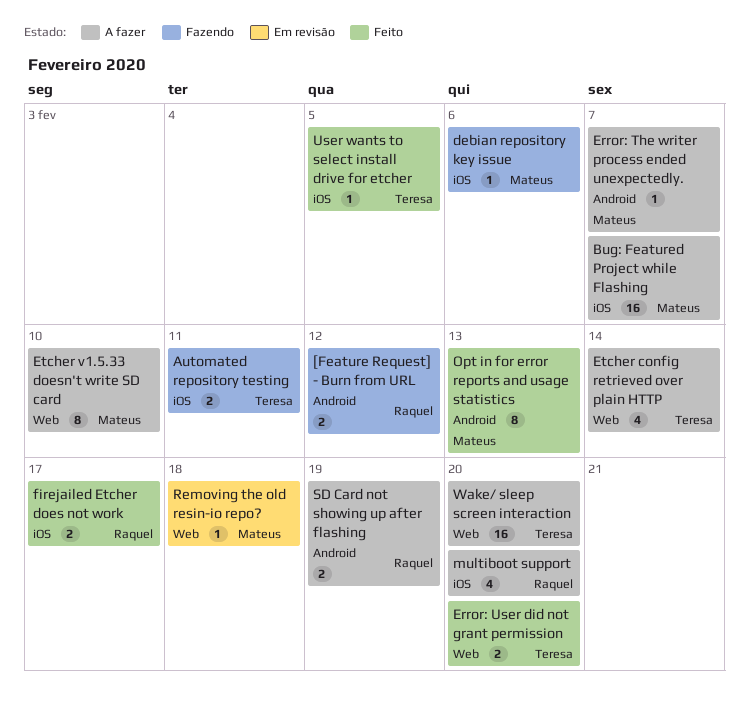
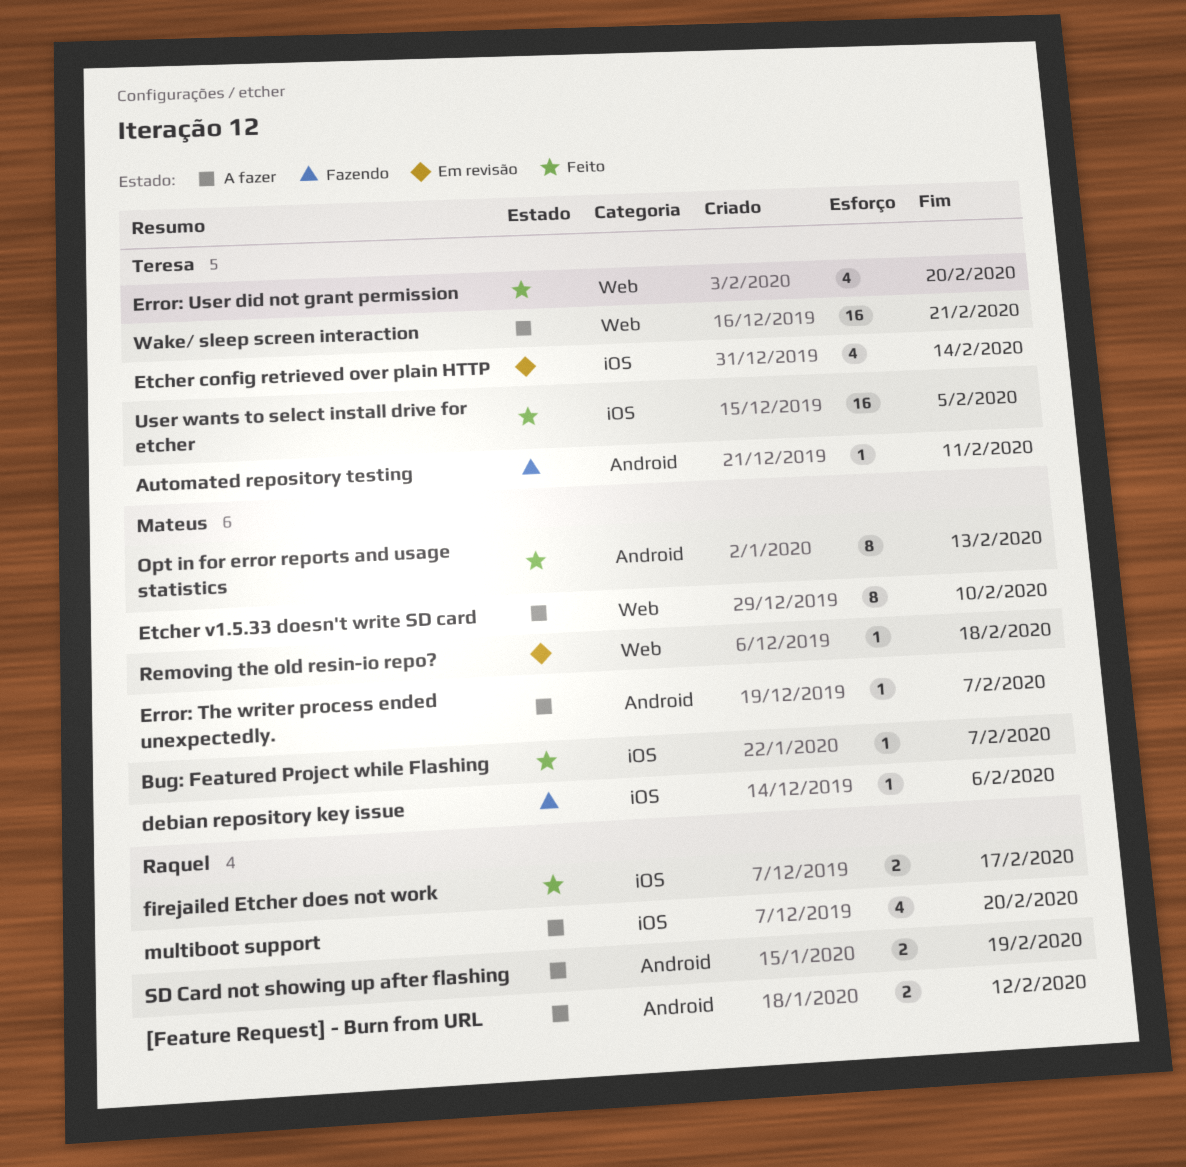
[Feature Request] - Burn from URL, status: Fazendo -> A fazer
Automated repository testing, label: iOS -> Android
Automated repository testing, estimate: 2 -> 1
Bug: Featured Project while Flashing, status: A fazer -> Feito
Bug: Featured Project while Flashing, estimate: 16 -> 1
Error: User did not grant permission, estimate: 2 -> 4
Etcher config retrieved over plain HTTP, status: A fazer -> Em revisão
Etcher config retrieved over plain HTTP, label: Web -> iOS
User wants to select install drive for etcher, estimate: 1 -> 16
Wake/ sleep screen interaction, due: Feb 20 -> Feb 21

